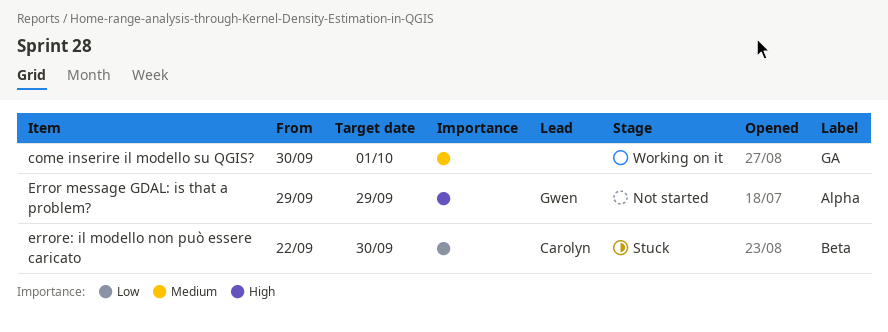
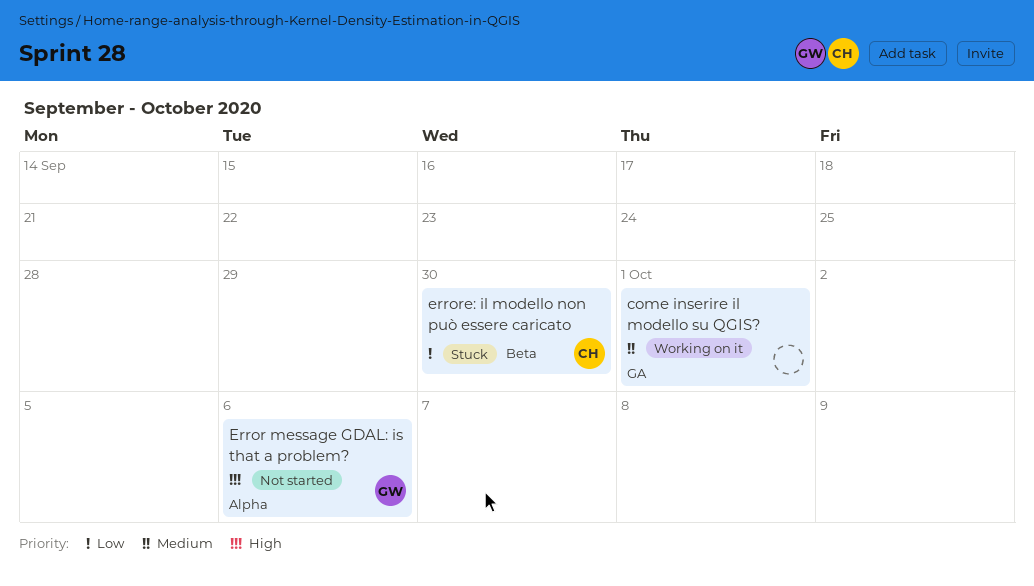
Error message GDAL: is that a problem?, due: Sep 29 -> Oct 6

